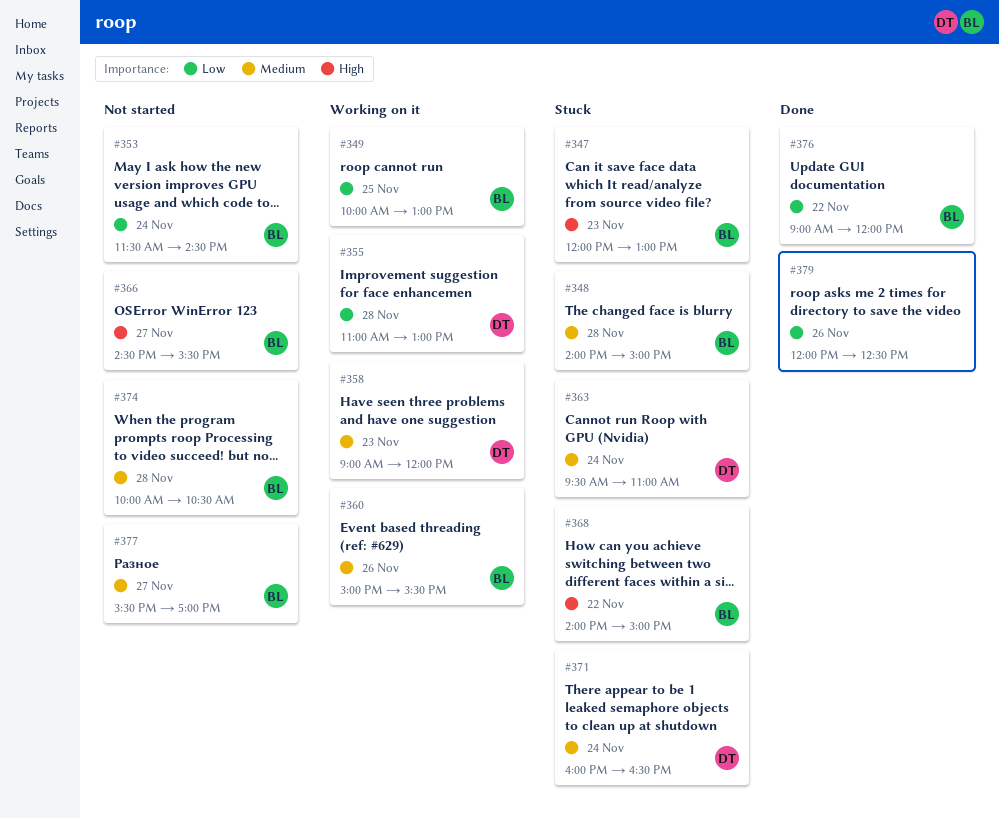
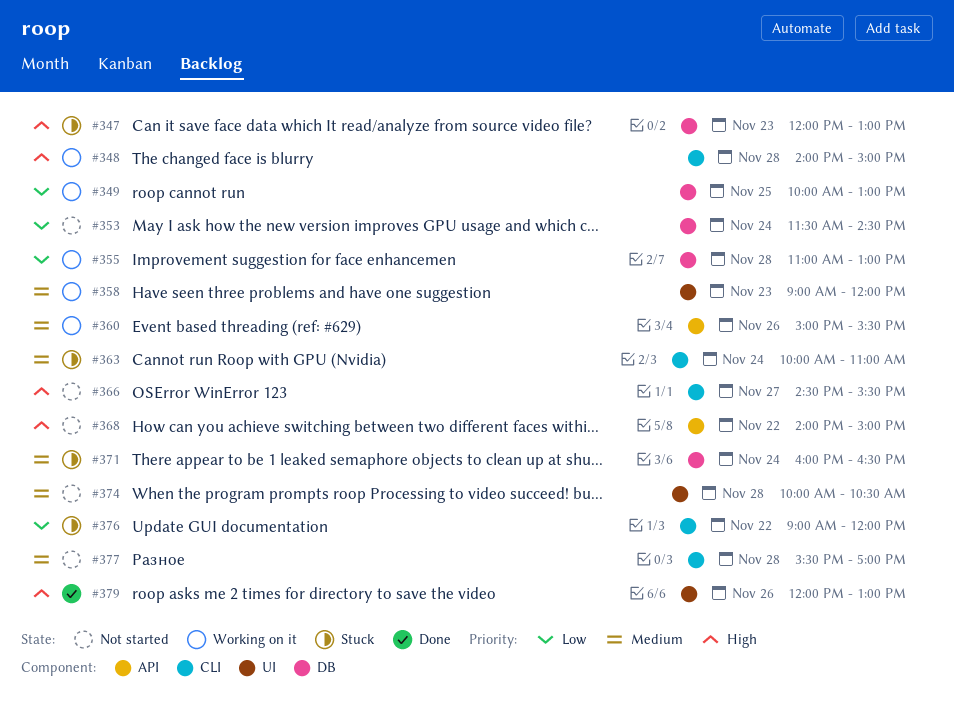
#348, status: Stuck -> Working on it
#348, priority: Medium -> High
#363, begins: 09:30 -> 10:00
#368, status: Stuck -> Not started
#376, status: Done -> Stuck
#377, day: Nov 27 -> Nov 28
#379, priority: Low -> High
#379, ends: 12:30 -> 13:00

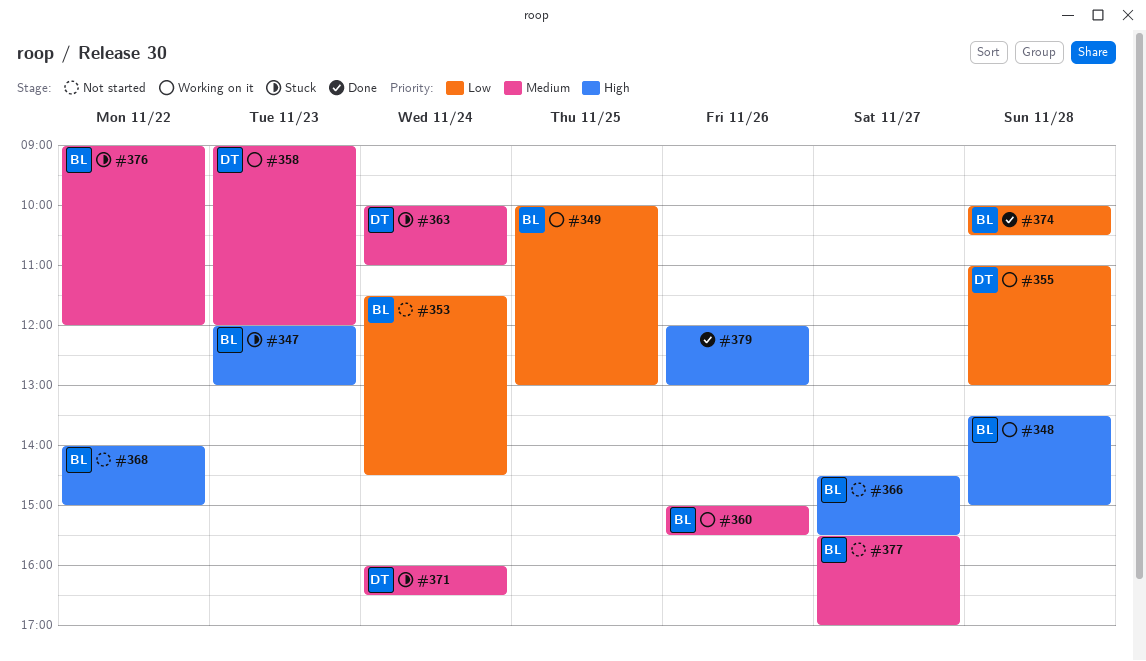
#348, begins: 14:00 -> 13:30
#374, status: Not started -> Done
#374, priority: Medium -> Low
#376, priority: Low -> Medium
#377, day: Nov 28 -> Nov 27

